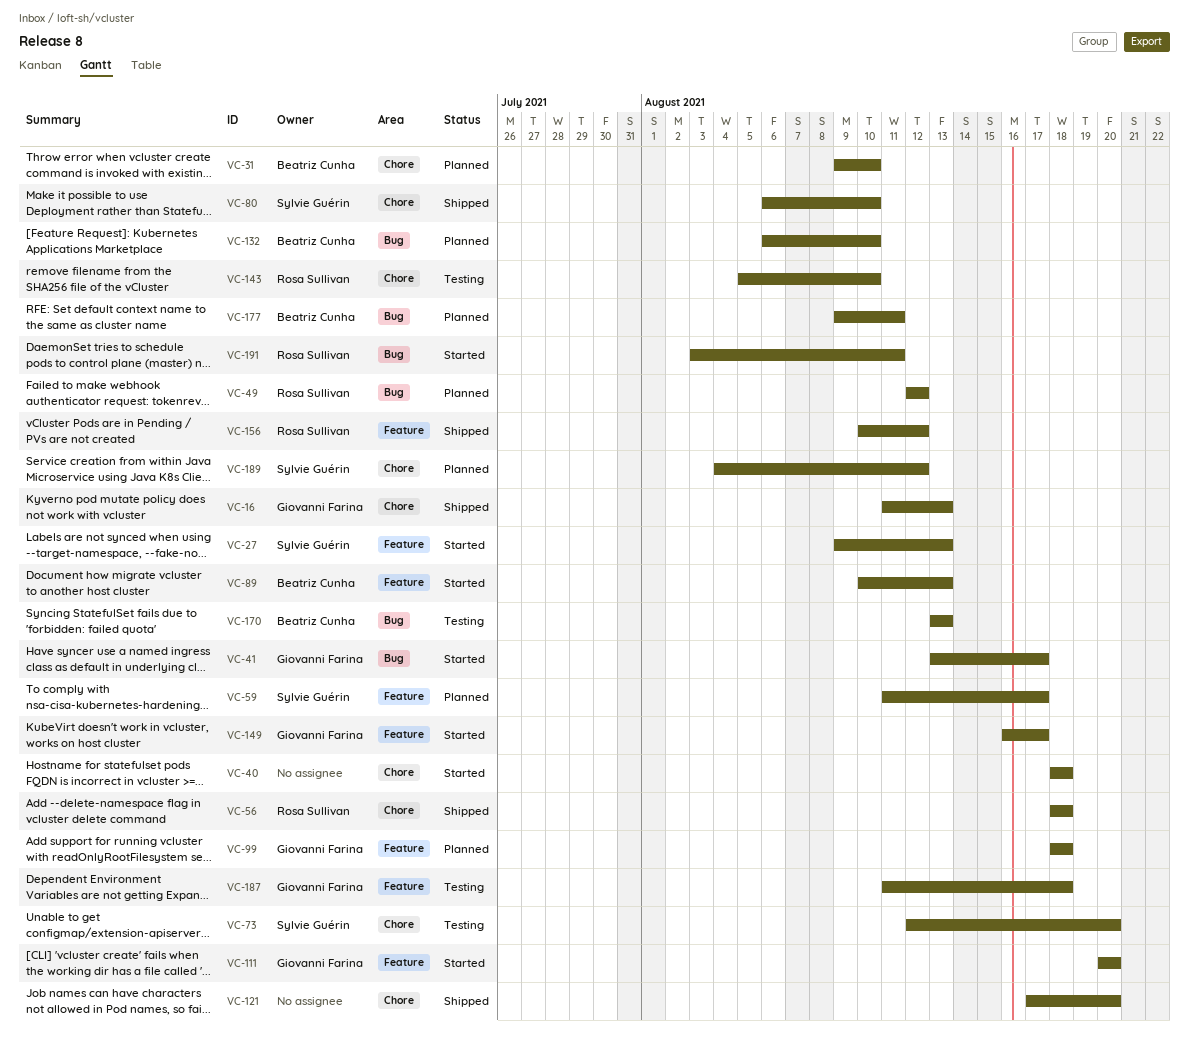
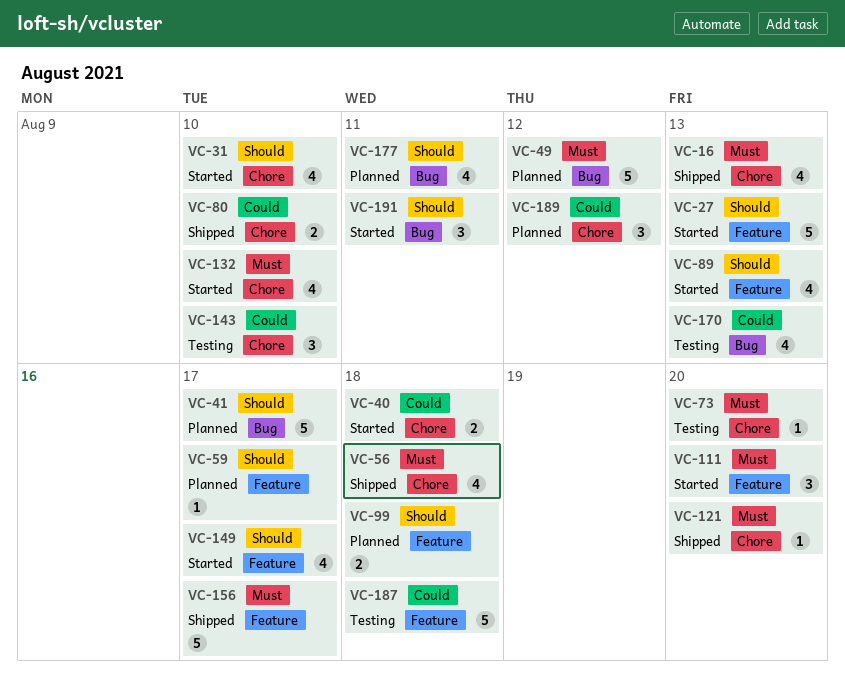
VC-31, status: Planned -> Started
VC-41, status: Started -> Planned
VC-132, status: Planned -> Started
VC-132, label: Bug -> Chore
VC-156, due: Aug 12 -> Aug 17

